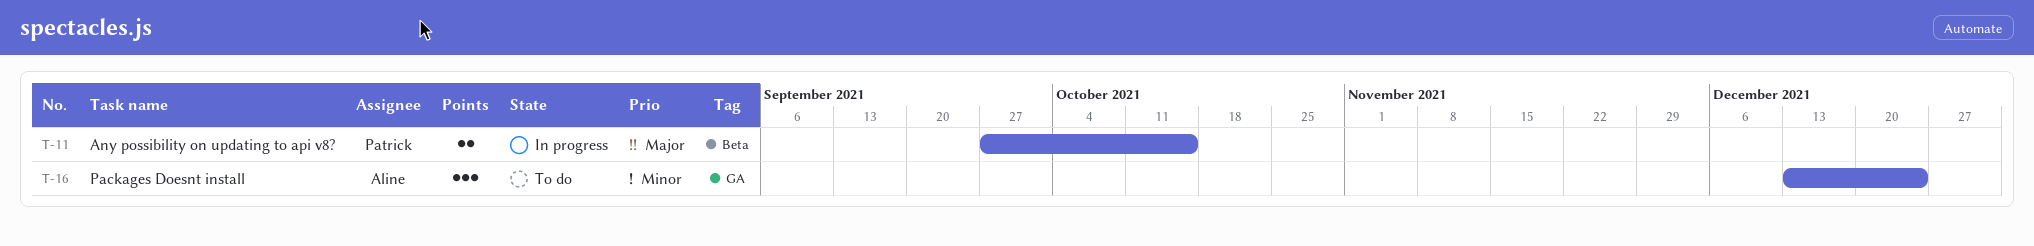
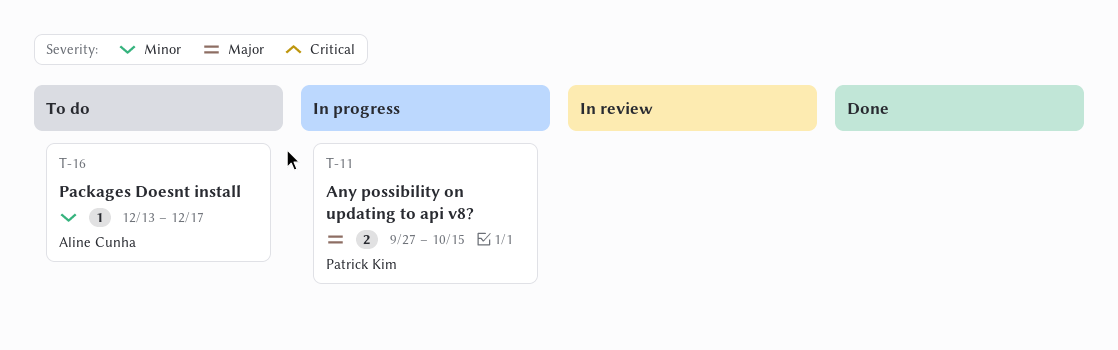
T-16, estimate: 3 -> 1
T-16, due: Dec 24 -> Dec 17

